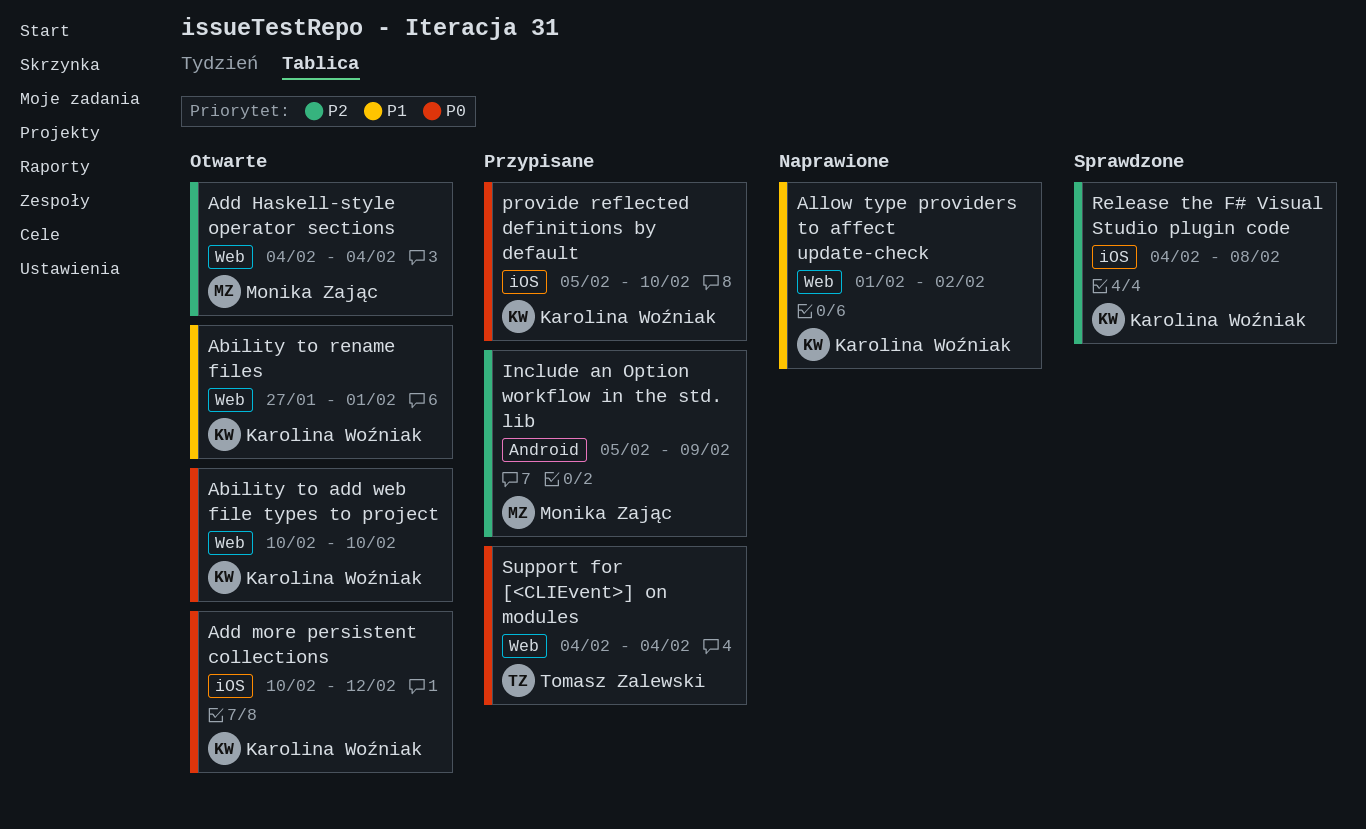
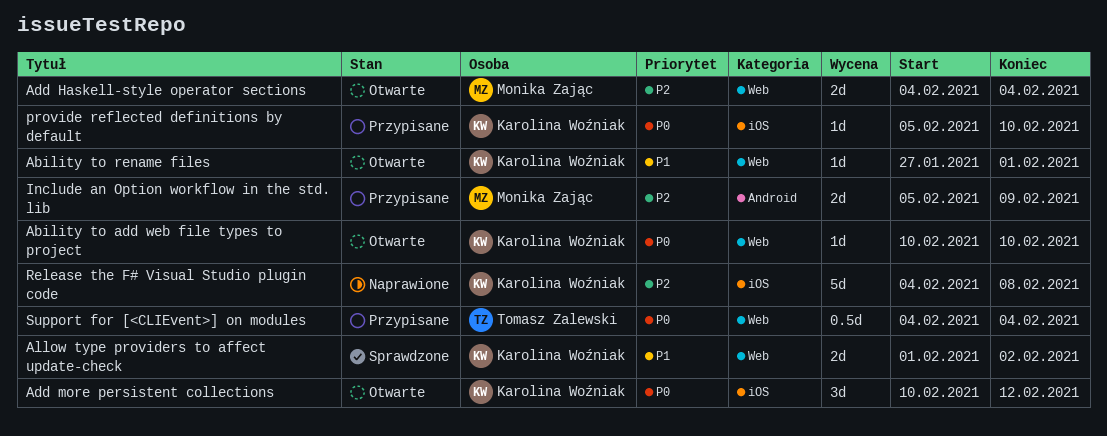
Allow type providers to affect update-check, status: Naprawione -> Sprawdzone
Release the F# Visual Studio plugin code, status: Sprawdzone -> Naprawione

